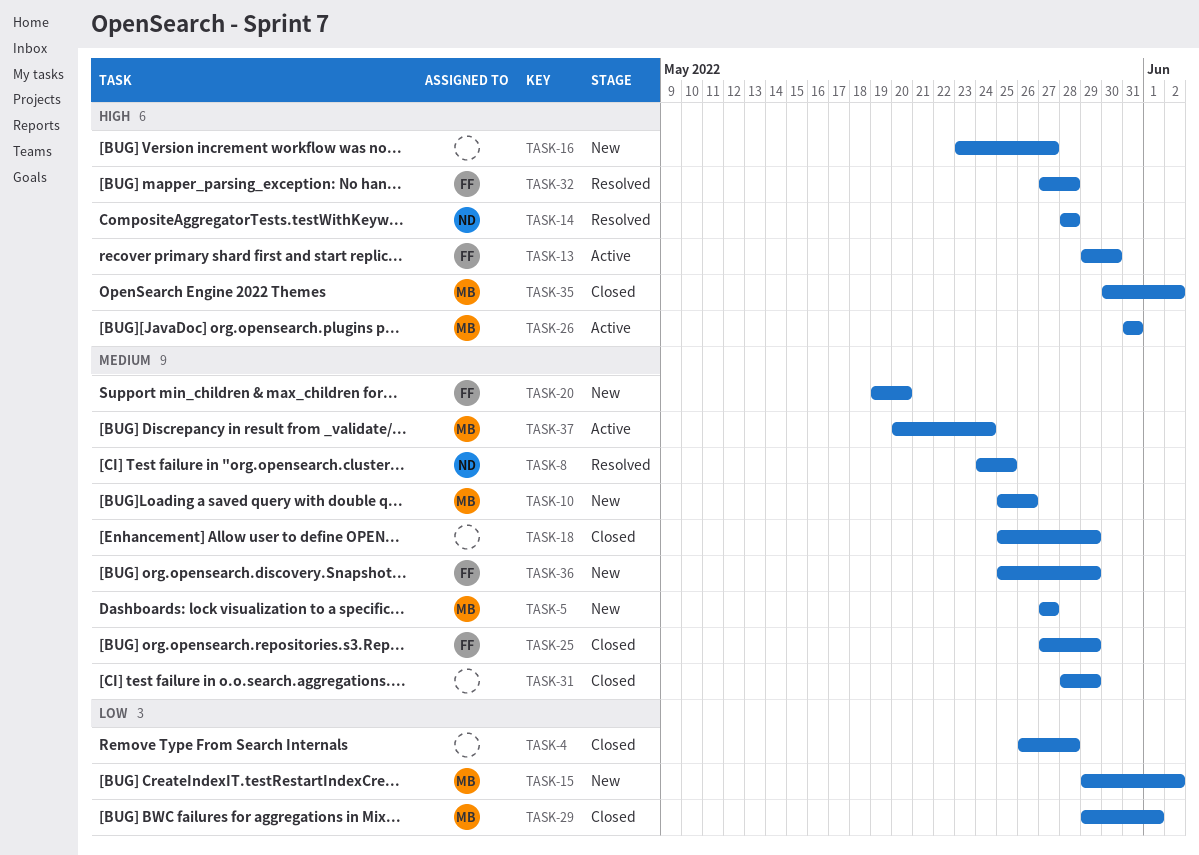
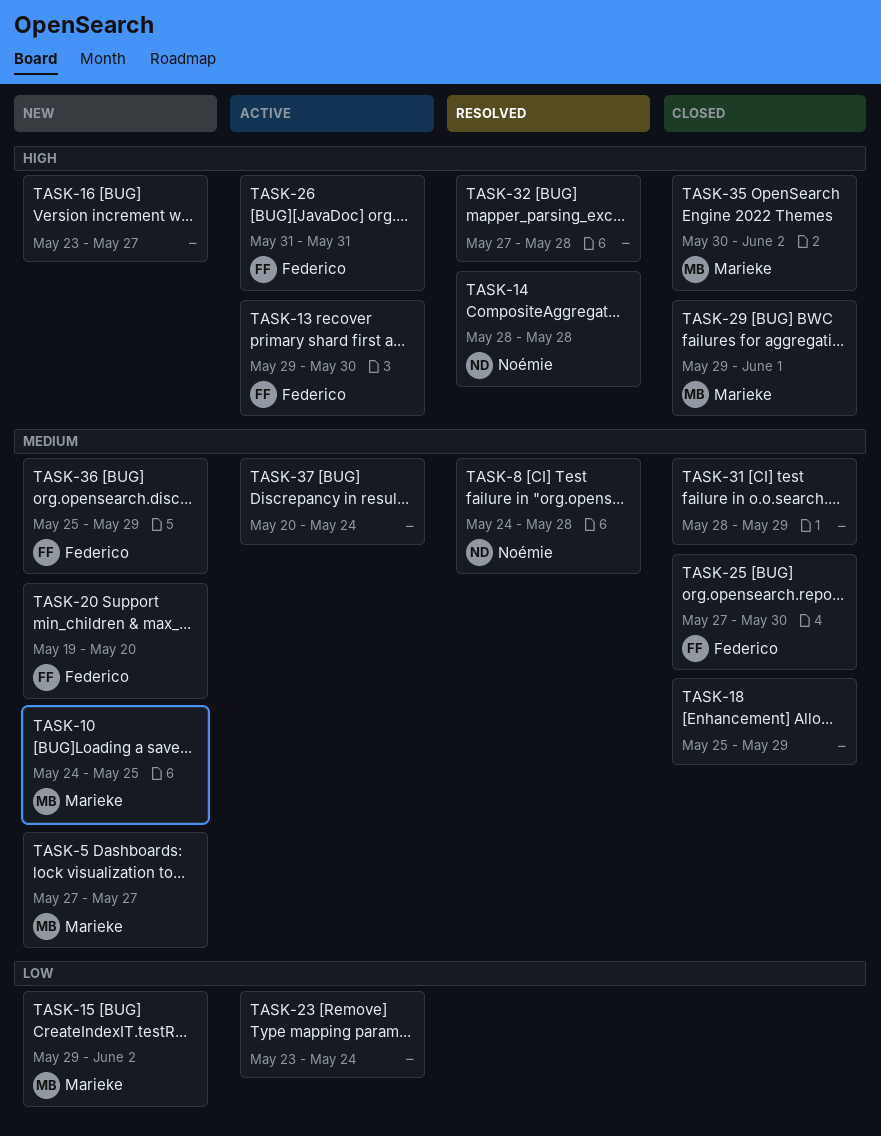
TASK-4: present -> none
TASK-8, due: May 25 -> May 28
TASK-10, start: May 25 -> May 24
TASK-10, due: May 26 -> May 25
TASK-23: none -> present
TASK-25, due: May 29 -> May 30
TASK-26, owner: Marieke -> Federico
TASK-29, priority: Low -> High
TASK-32, owner: Federico -> none
TASK-37, owner: Marieke -> none

